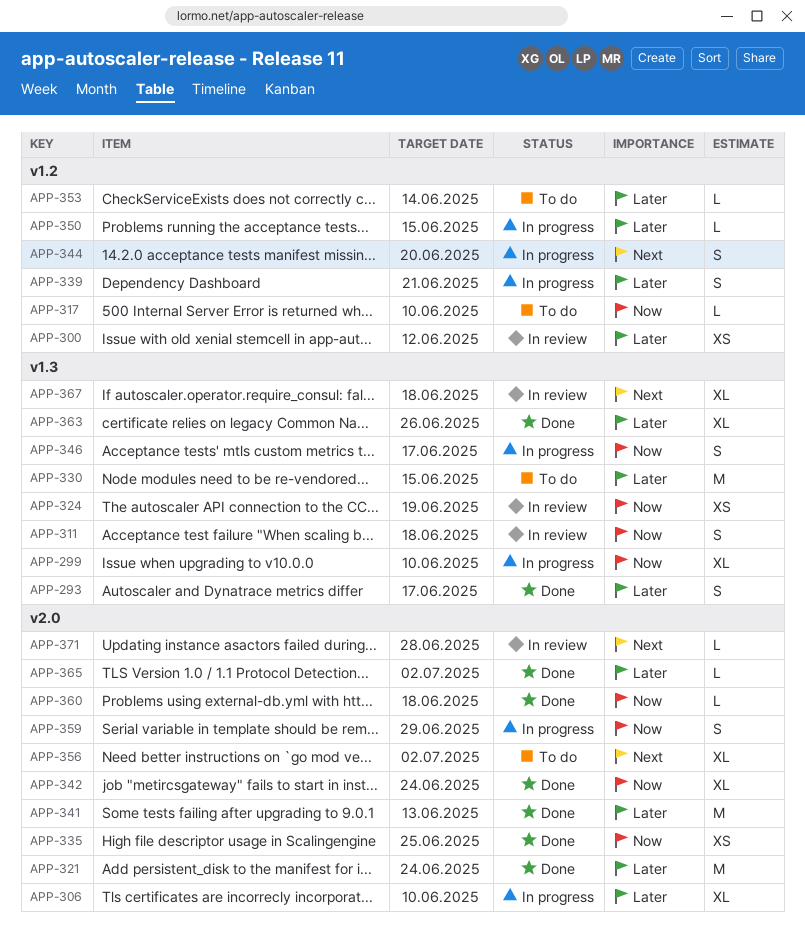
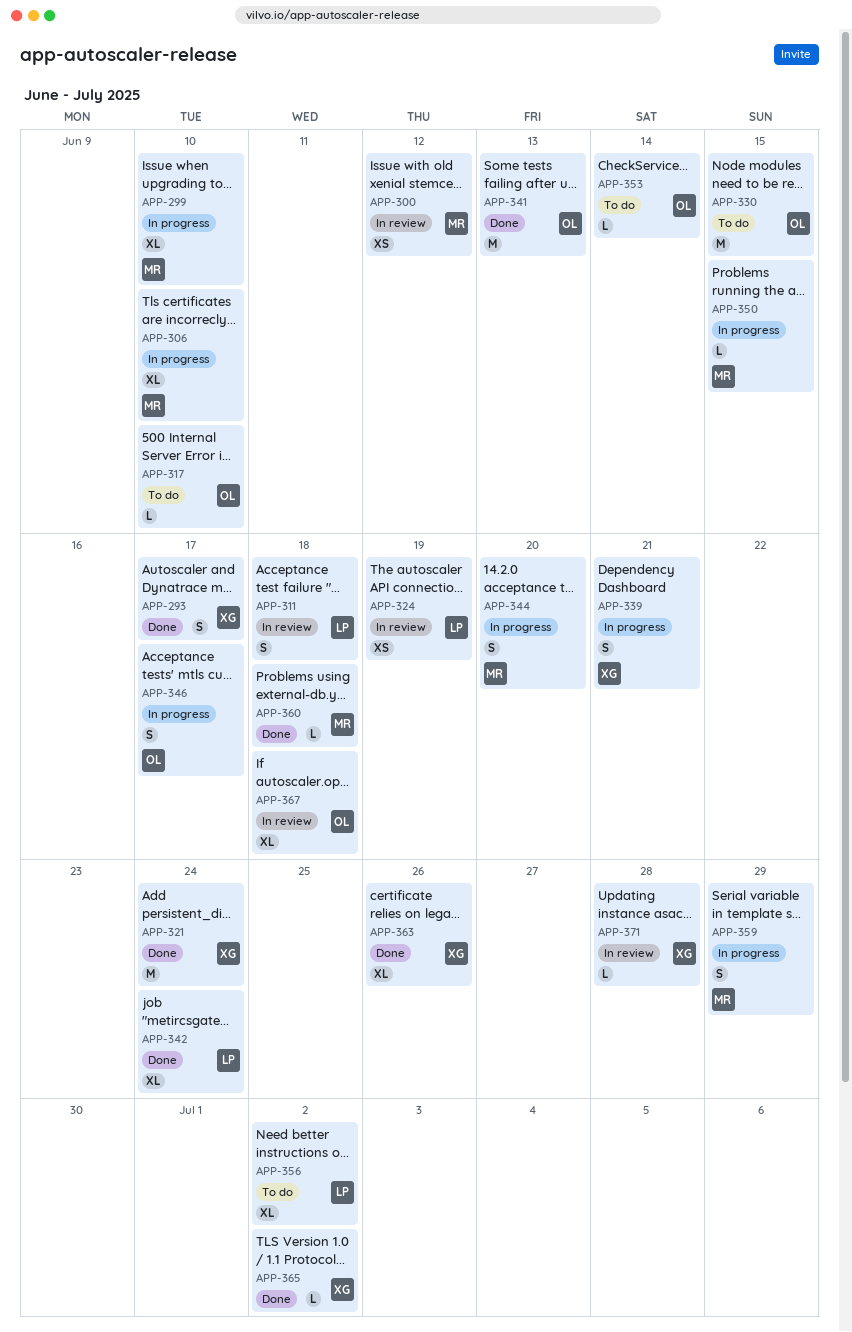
APP-335: present -> none

